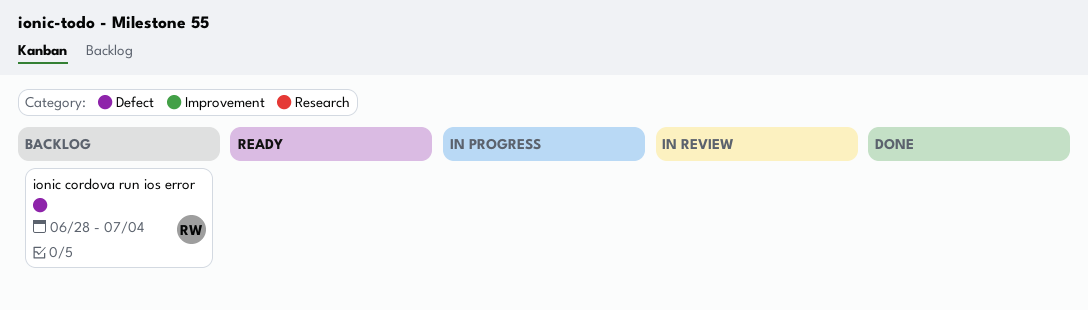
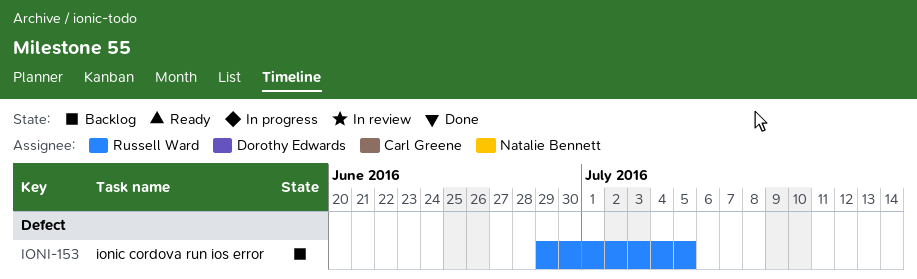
ionic cordova run ios error, start: Jun 28 -> Jun 29
ionic cordova run ios error, due: Jul 4 -> Jul 5

